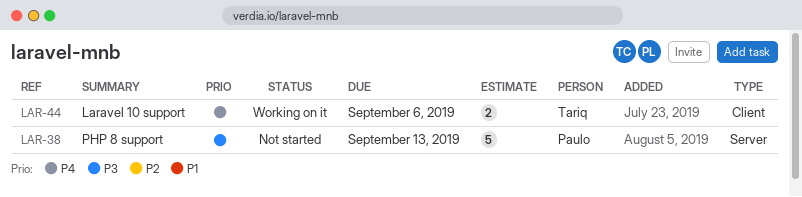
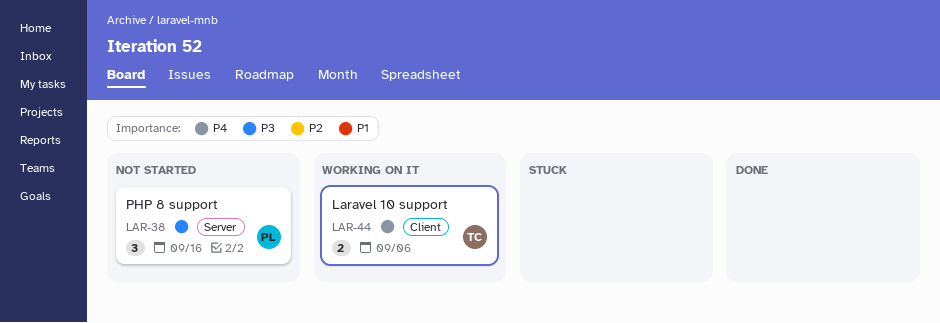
LAR-38, estimate: 5 -> 3
LAR-38, due: Sep 13 -> Sep 16

